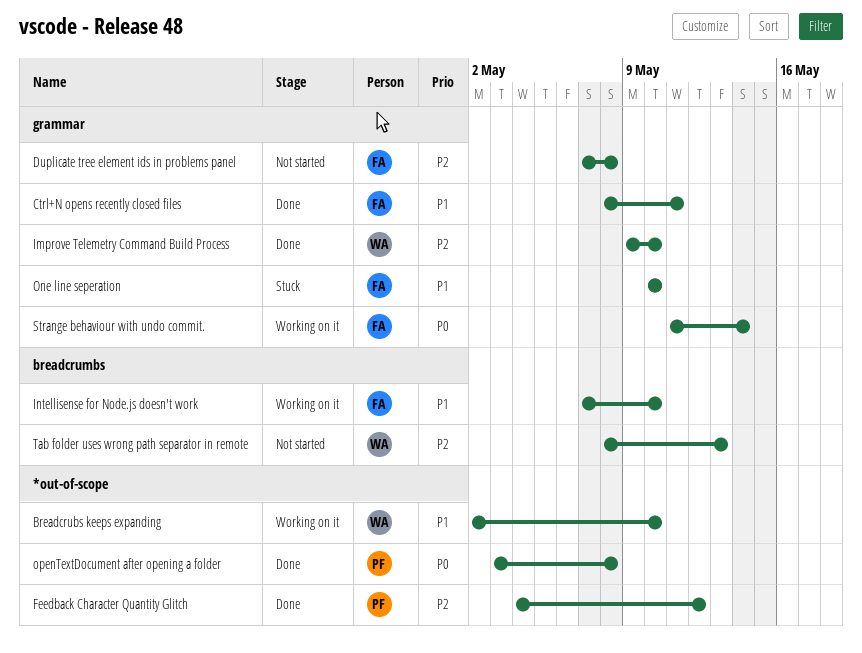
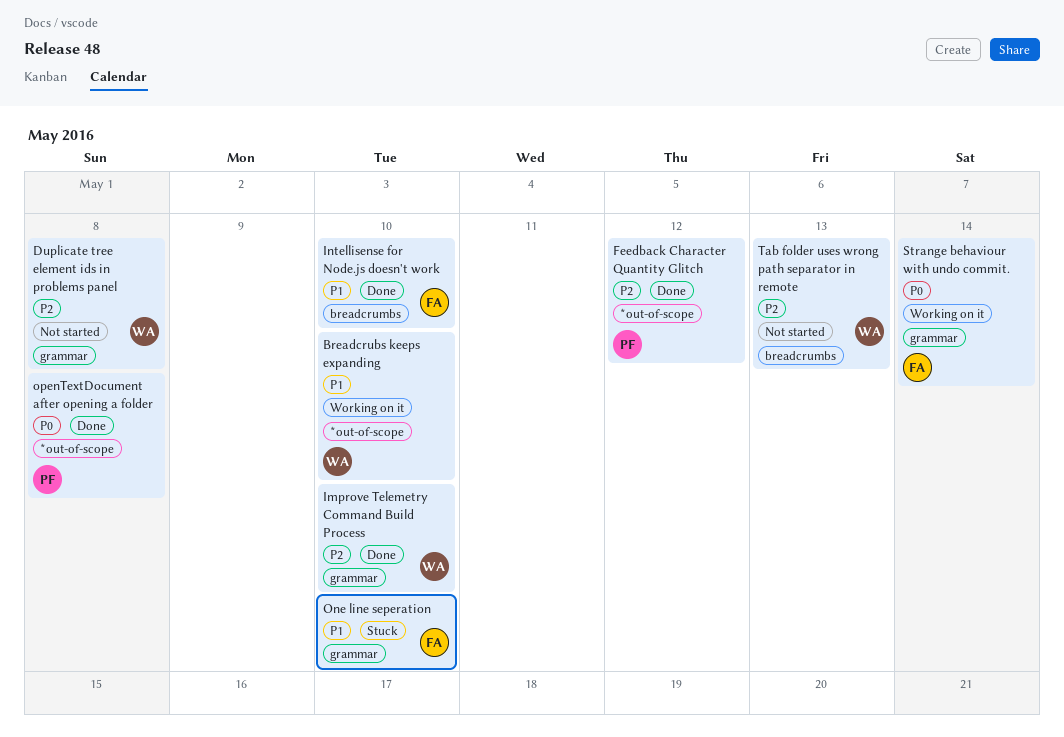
Ctrl+N opens recently closed files: present -> none
Duplicate tree element ids in problems panel, owner: FA -> WA
Intellisense for Node.js doesn't work, status: Working on it -> Done

